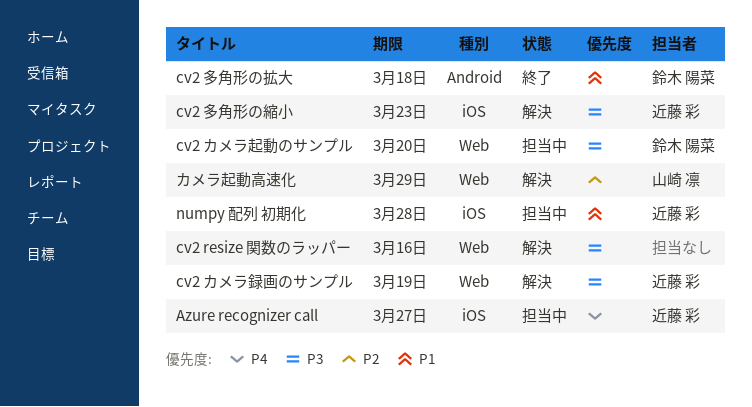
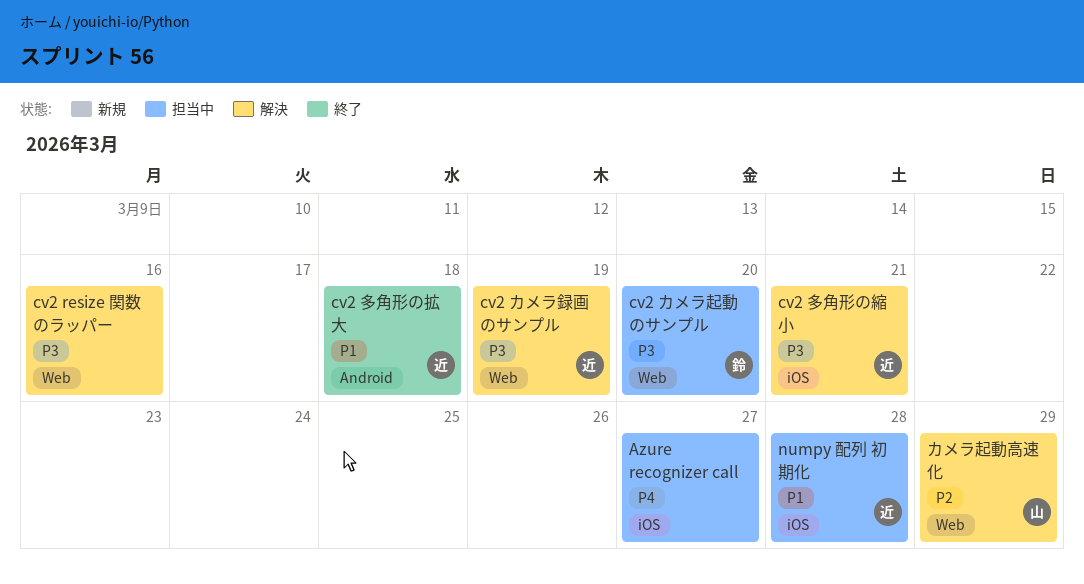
Azure recognizer call, owner: 近藤 彩 -> none
cv2 多角形の拡大, owner: 鈴木 陽菜 -> 近藤 彩
cv2 多角形の縮小, due: Mar 23 -> Mar 21

